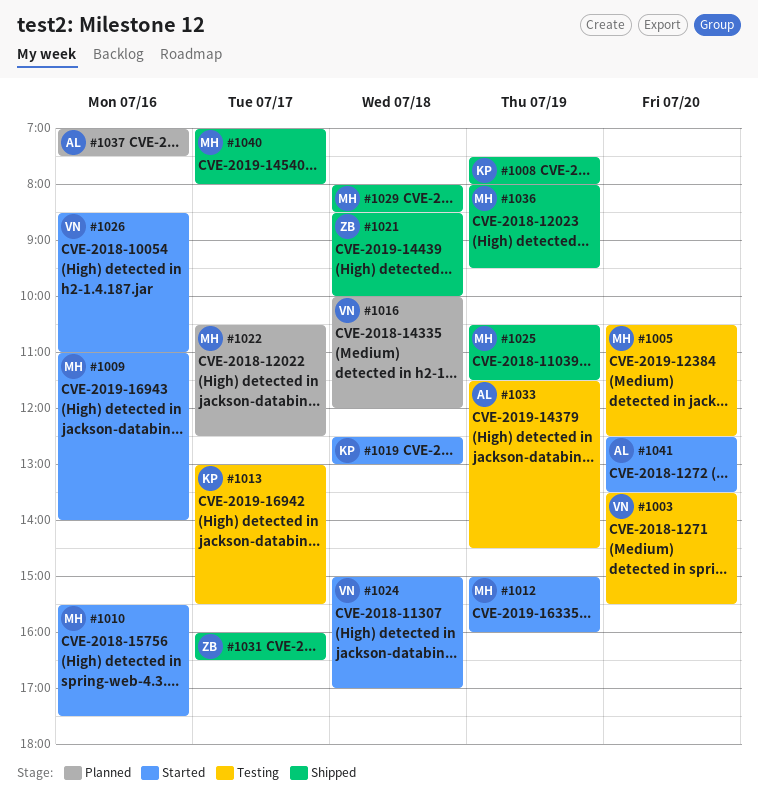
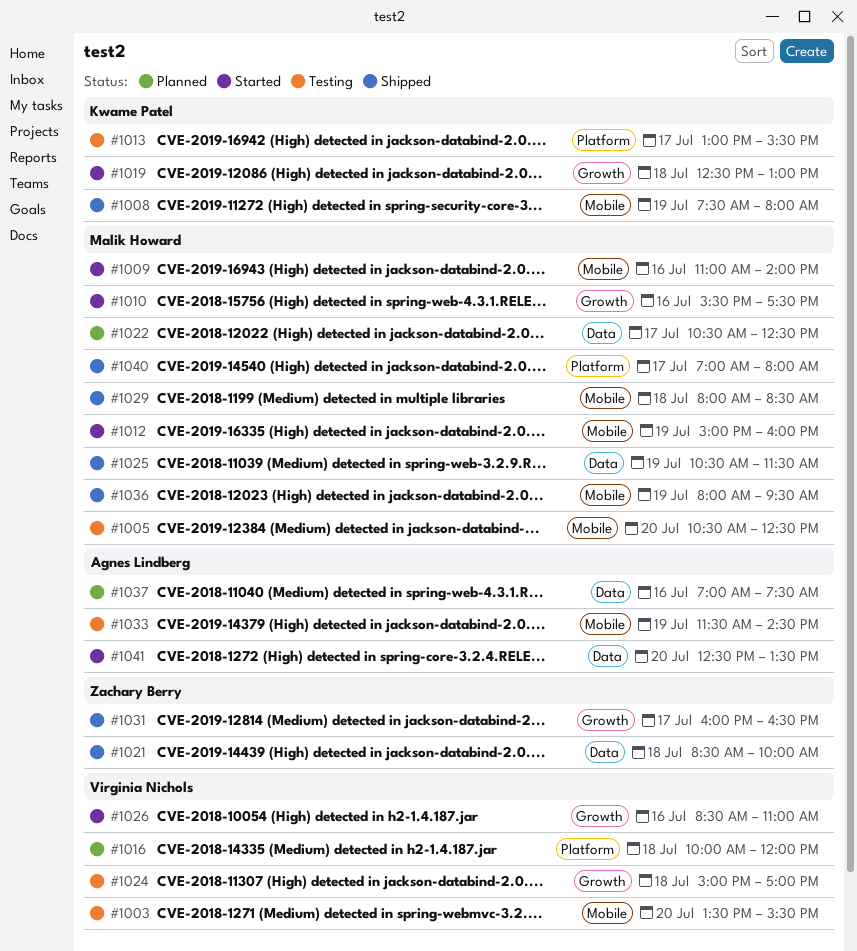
#1024, status: Started -> Testing

